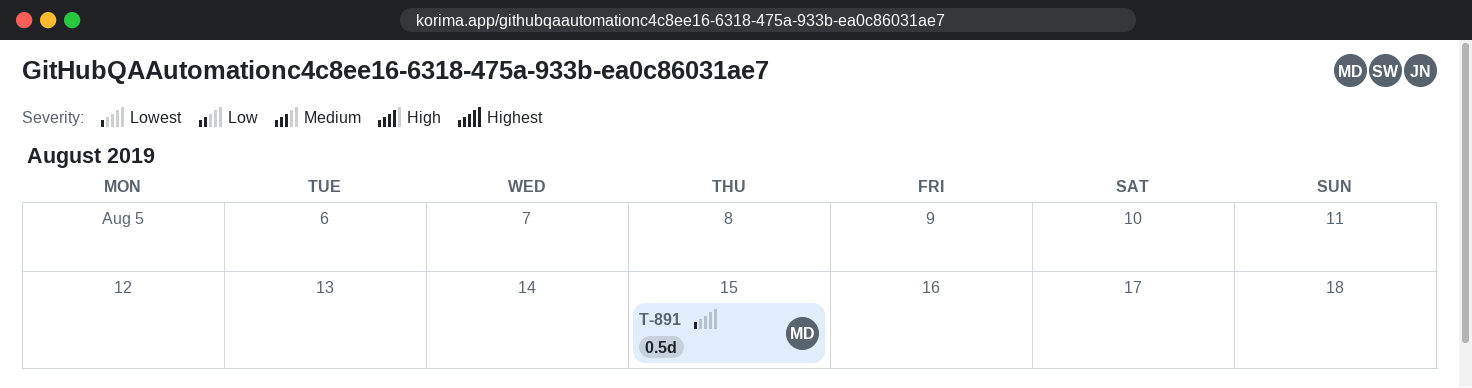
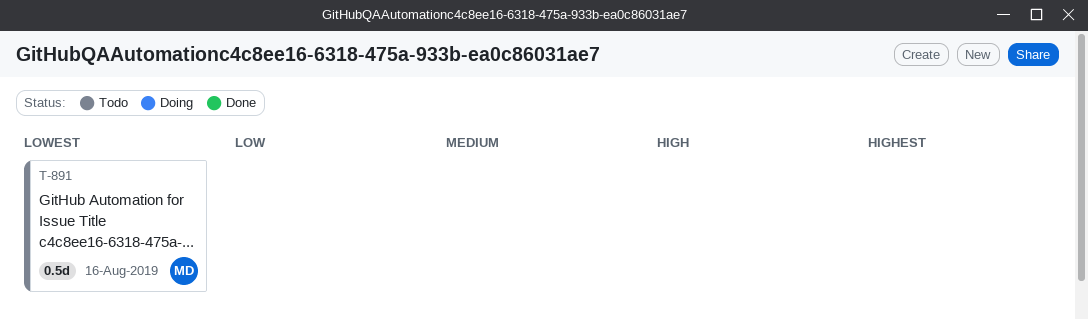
T-891, due: Aug 15 -> Aug 16

